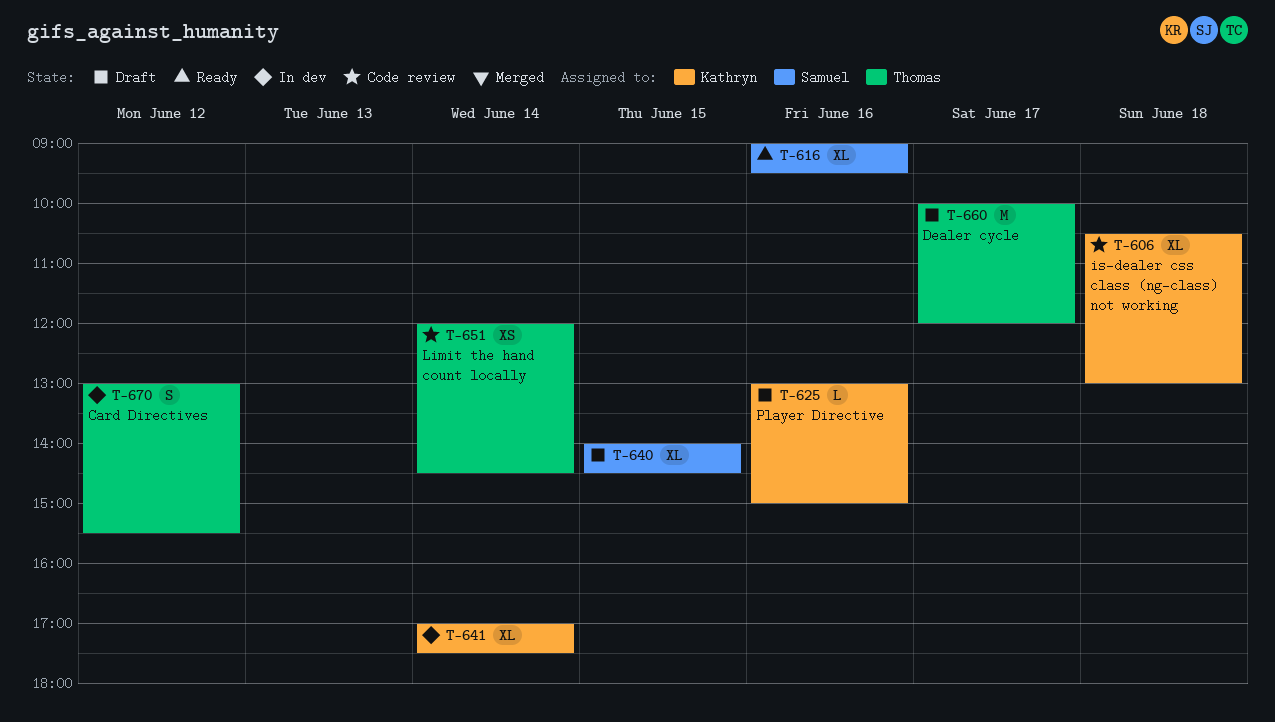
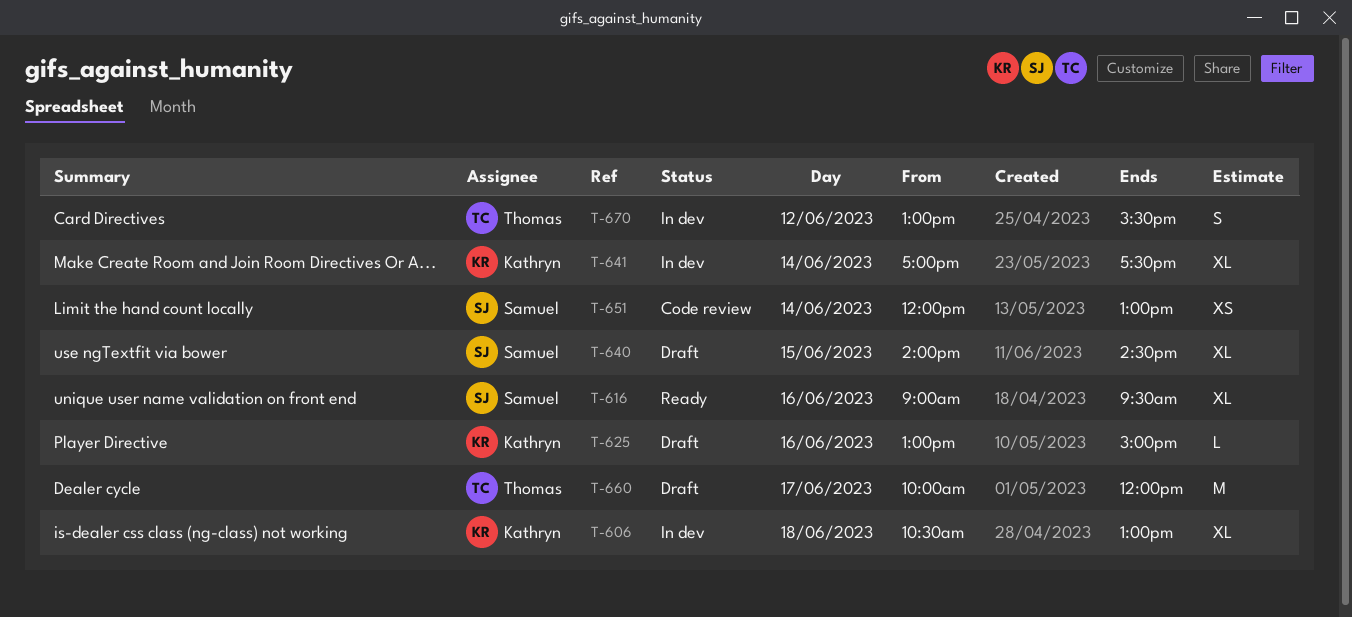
T-606, status: Code review -> In dev
T-651, owner: Thomas -> Samuel
T-651, ends: 14:30 -> 13:00

